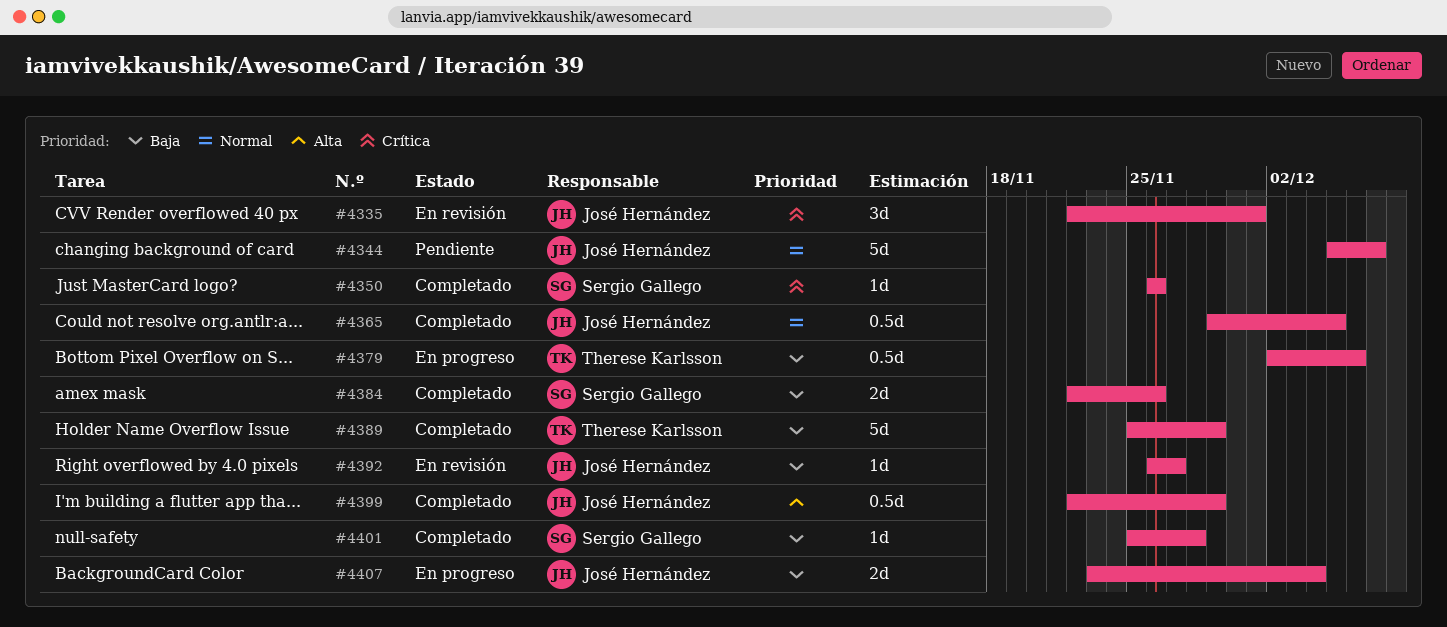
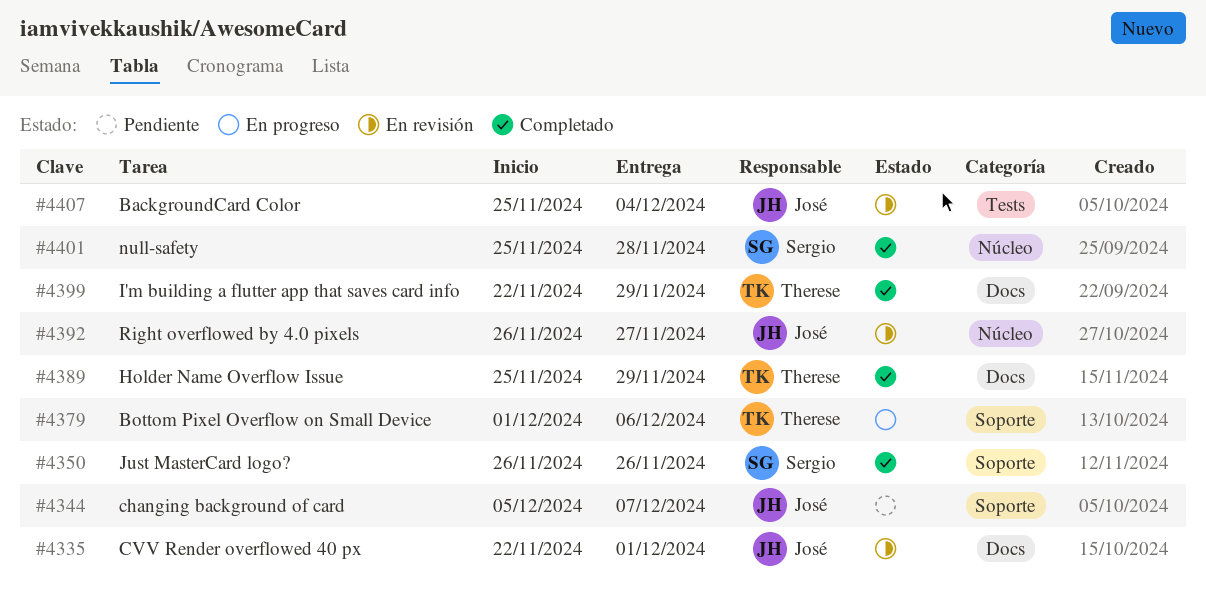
#4365: present -> none
#4379, start: Dec 2 -> Dec 1
#4384: present -> none
#4399, owner: José Hernández -> Therese Karlsson
#4407, status: En progreso -> En revisión
#4407, start: Nov 23 -> Nov 25

